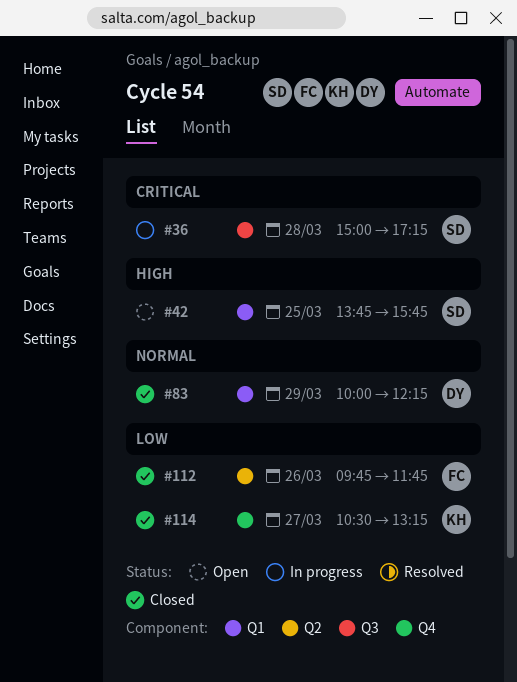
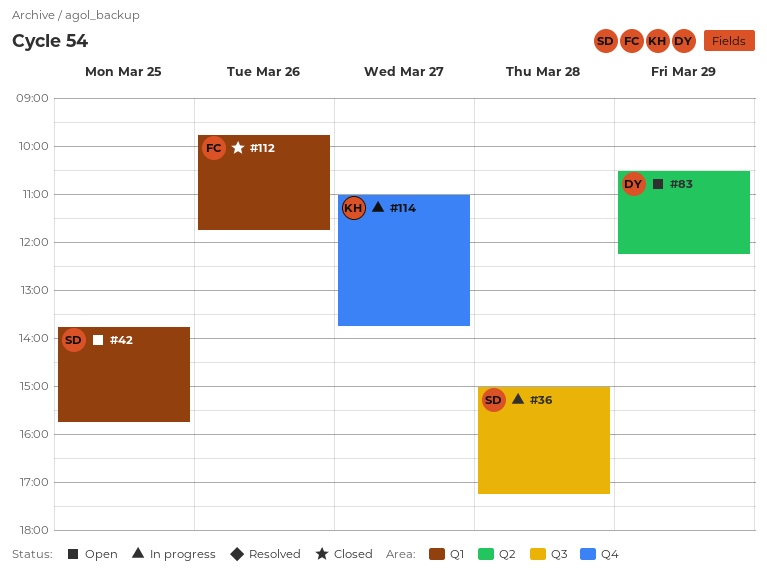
#83, status: Closed -> Open
#83, label: Q1 -> Q2
#83, begins: 10:00 -> 10:30
#112, label: Q2 -> Q1
#114, status: Closed -> In progress
#114, begins: 10:30 -> 11:00
#114, ends: 13:15 -> 13:45

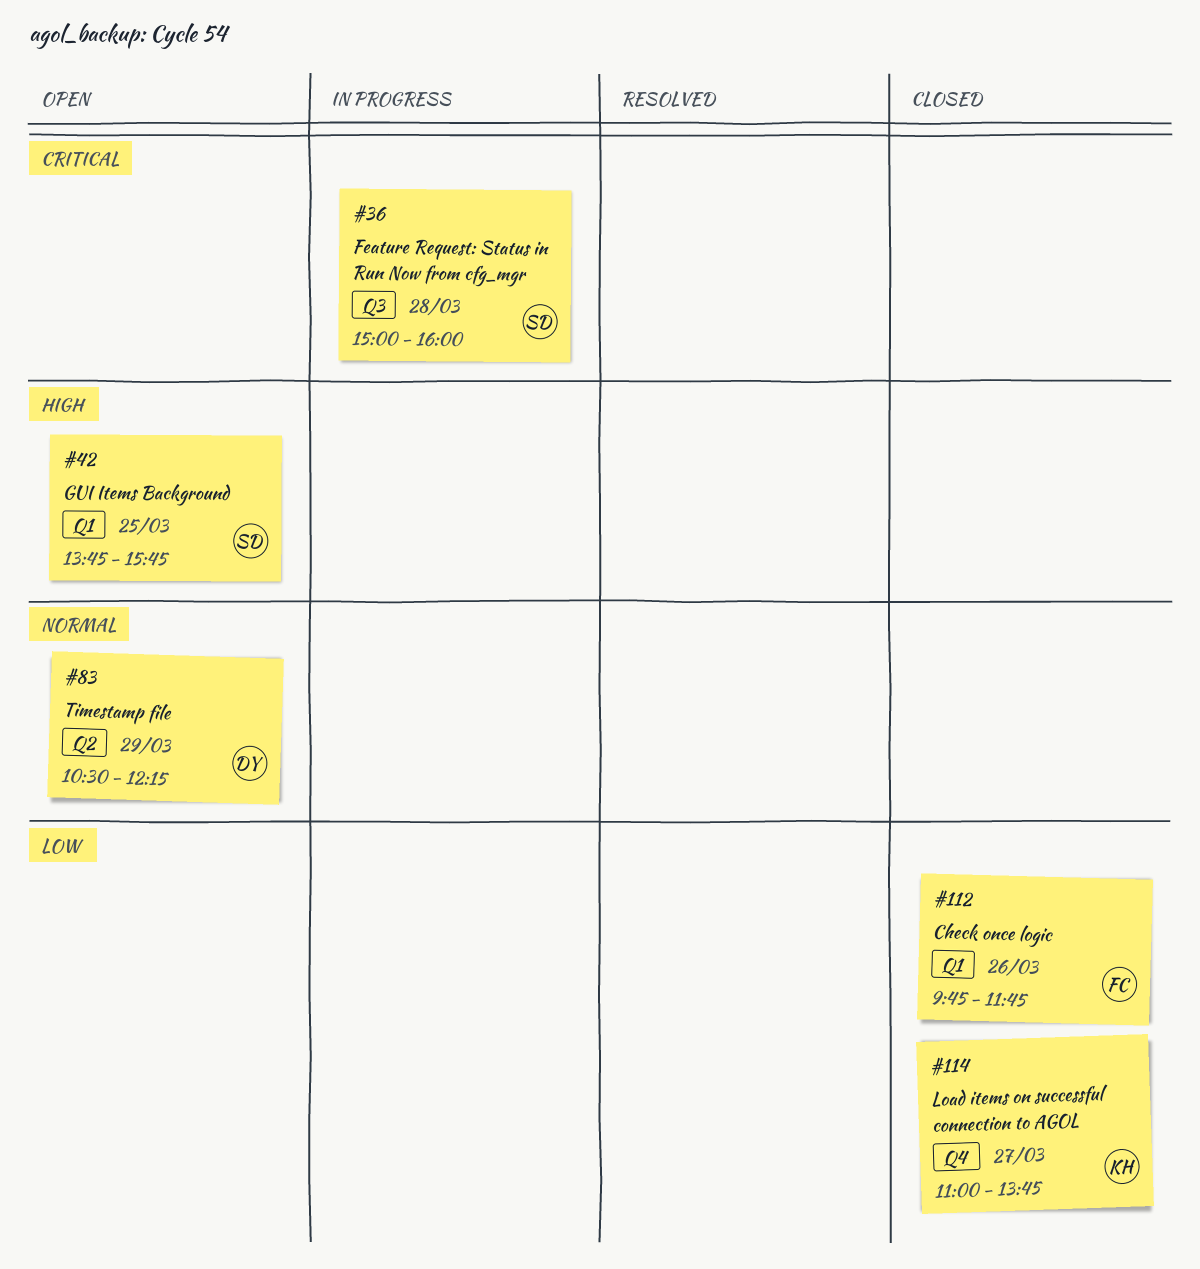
#36, ends: 17:15 -> 16:00
#114, status: In progress -> Closed

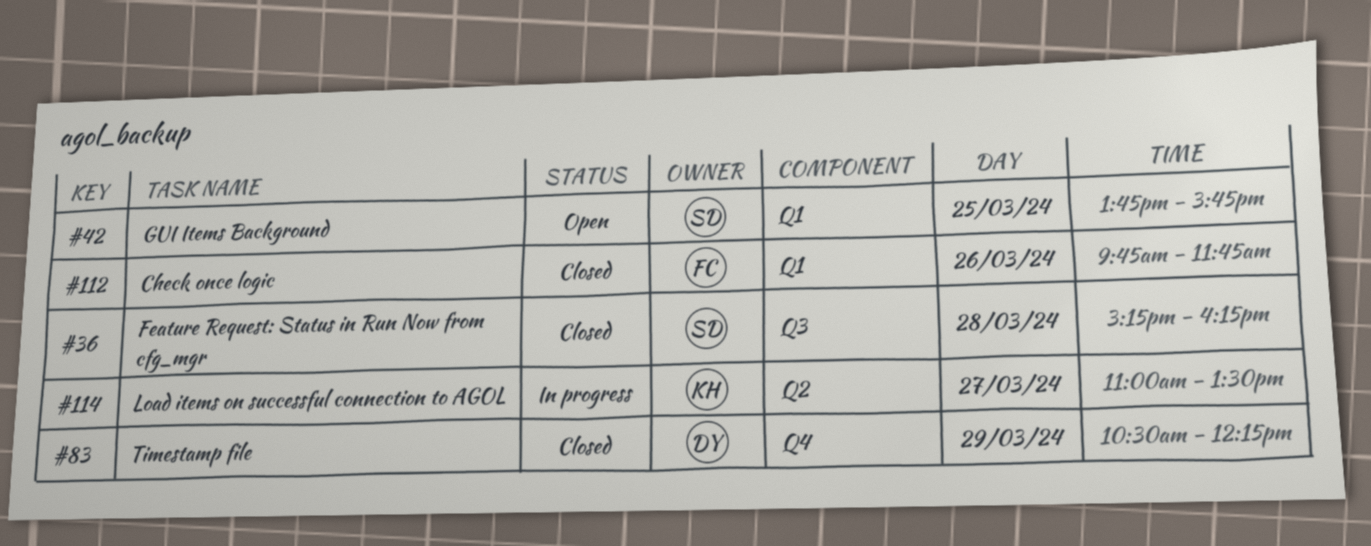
#36, status: In progress -> Closed
#36, begins: 15:00 -> 15:15
#36, ends: 16:00 -> 16:15
#83, status: Open -> Closed
#83, label: Q2 -> Q4
#114, status: Closed -> In progress
#114, label: Q4 -> Q2
#114, ends: 13:45 -> 13:30

